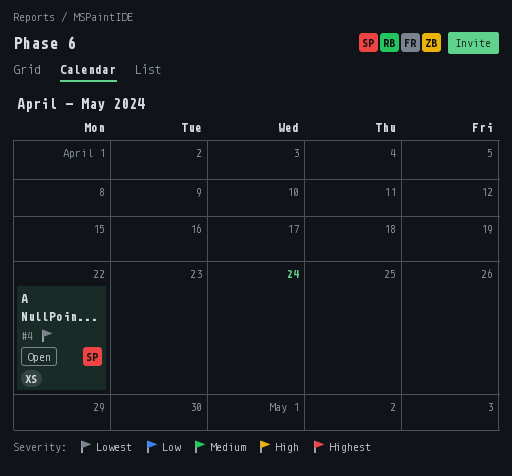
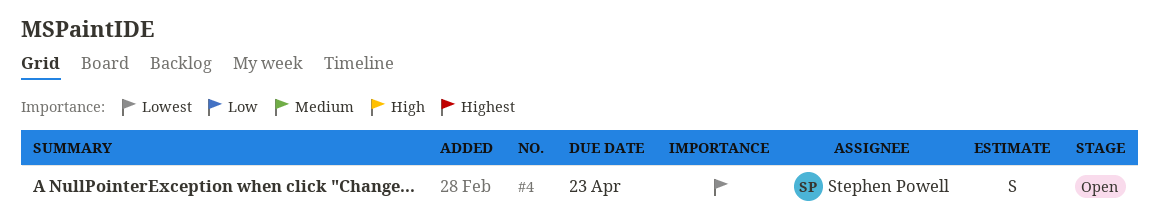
#4, estimate: XS -> S
#4, due: Apr 22 -> Apr 23

